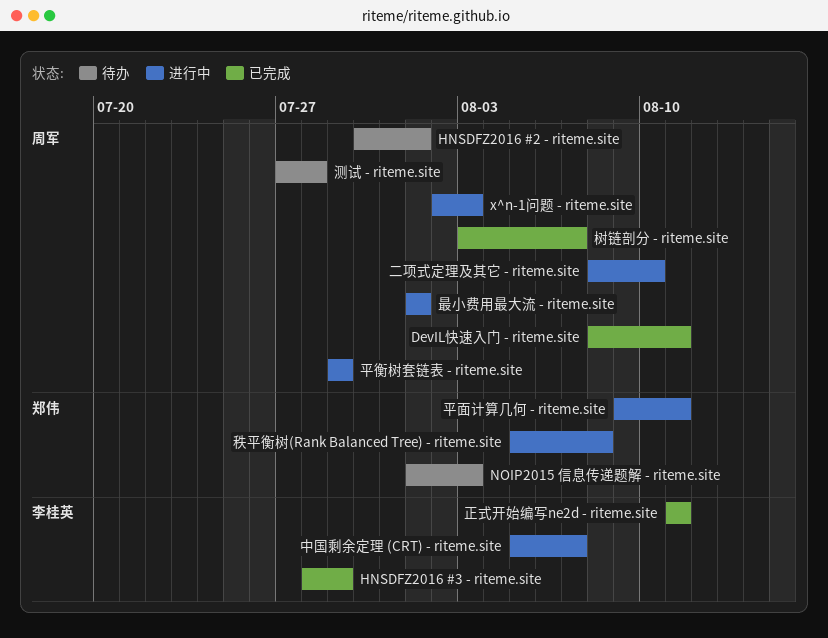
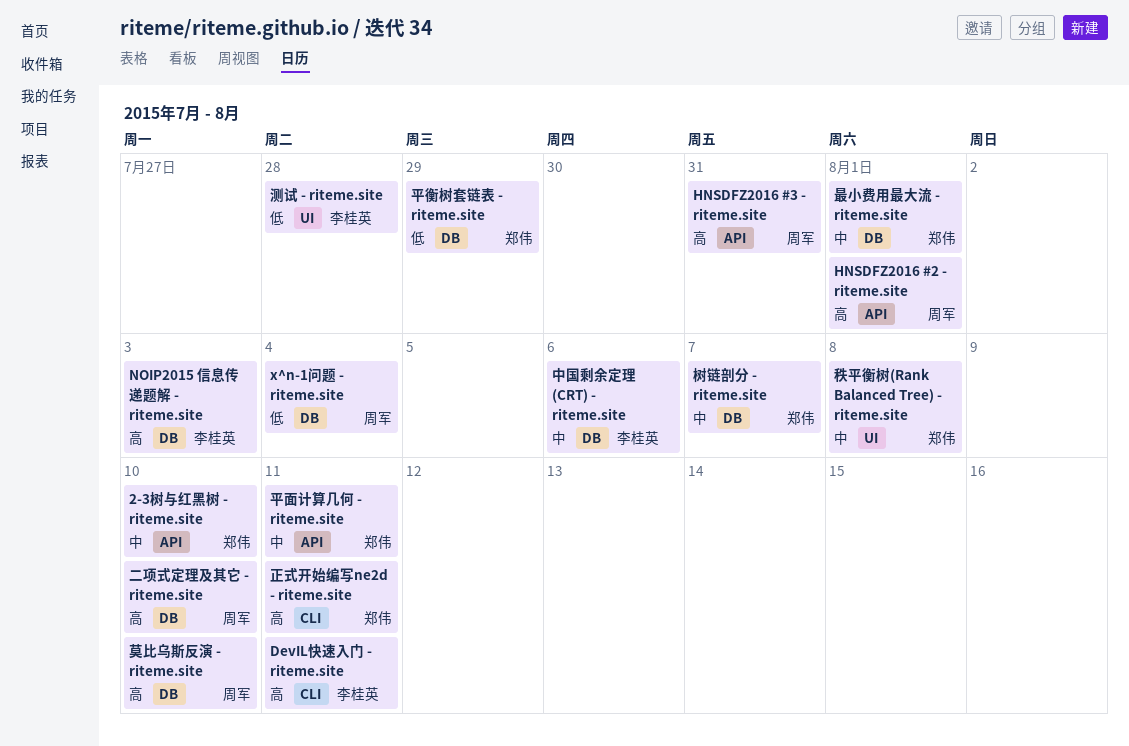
2-3树与红黑树 - riteme.site: none -> present
DevIL快速入门 - riteme.site, owner: 周军 -> 李桂英
HNSDFZ2016 #3 - riteme.site, owner: 李桂英 -> 周军
HNSDFZ2016 #3 - riteme.site, due: Jul 29 -> Jul 31
NOIP2015 信息传递题解 - riteme.site, owner: 郑伟 -> 李桂英
x^n-1问题 - riteme.site, due: Aug 3 -> Aug 4
中国剩余定理 (CRT) - riteme.site, due: Aug 7 -> Aug 6
平衡树套链表 - riteme.site, owner: 周军 -> 郑伟
最小费用最大流 - riteme.site, owner: 周军 -> 郑伟
树链剖分 - riteme.site, owner: 周军 -> 郑伟
正式开始编写ne2d - riteme.site, owner: 李桂英 -> 郑伟
测试 - riteme.site, owner: 周军 -> 李桂英
莫比乌斯反演 - riteme.site: none -> present

